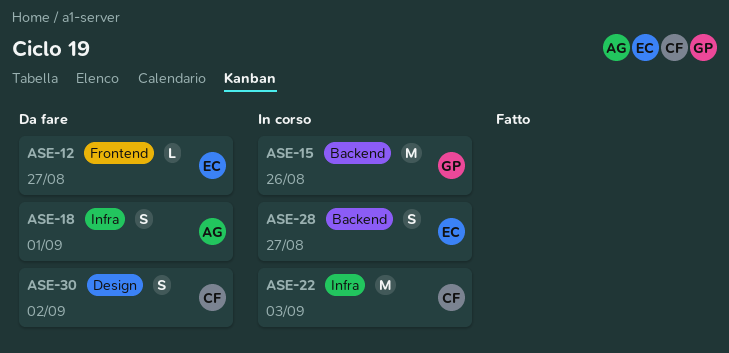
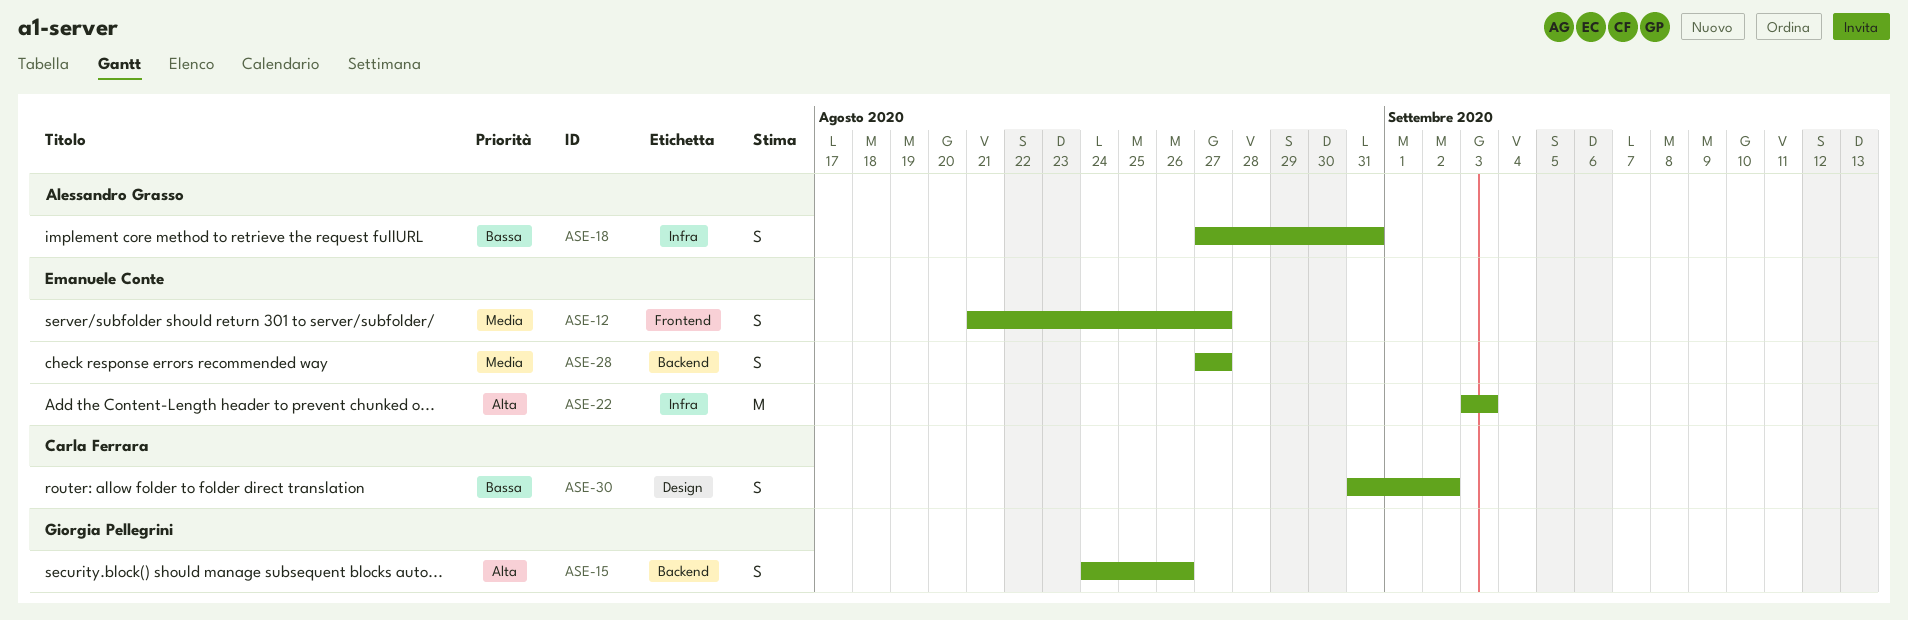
ASE-12, estimate: L -> S
ASE-15, estimate: M -> S
ASE-18, due: Sep 1 -> Aug 31
ASE-22, owner: Carla Ferrara -> Emanuele Conte

